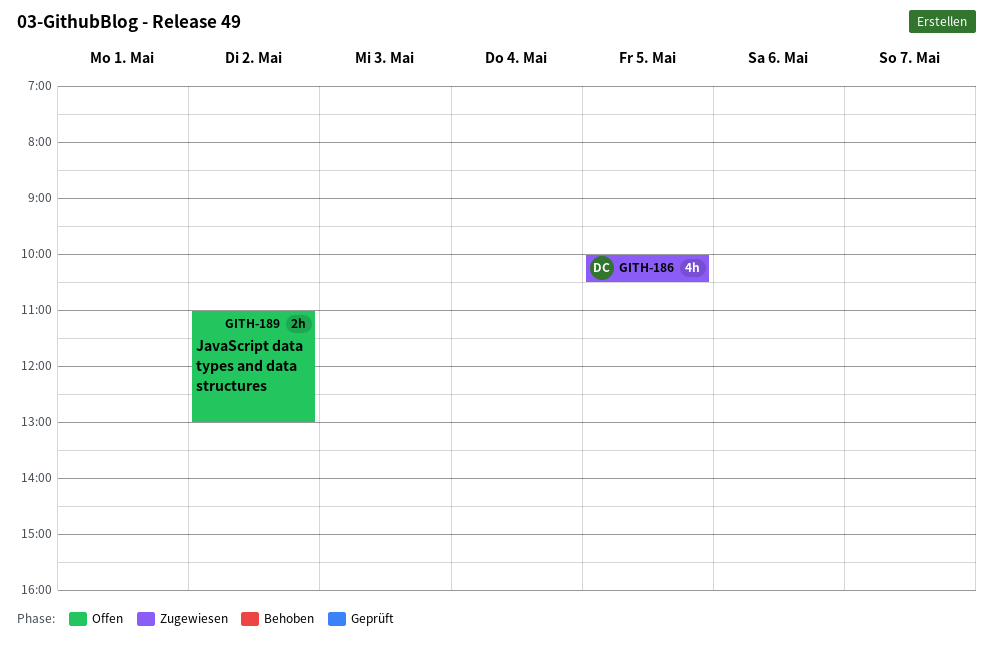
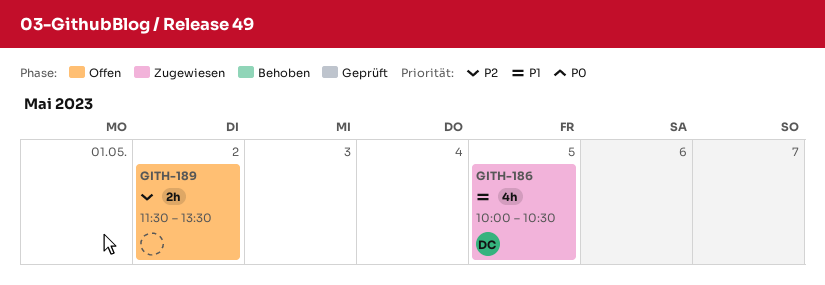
GITH-189, begins: 11:00 -> 11:30
GITH-189, ends: 13:00 -> 13:30

